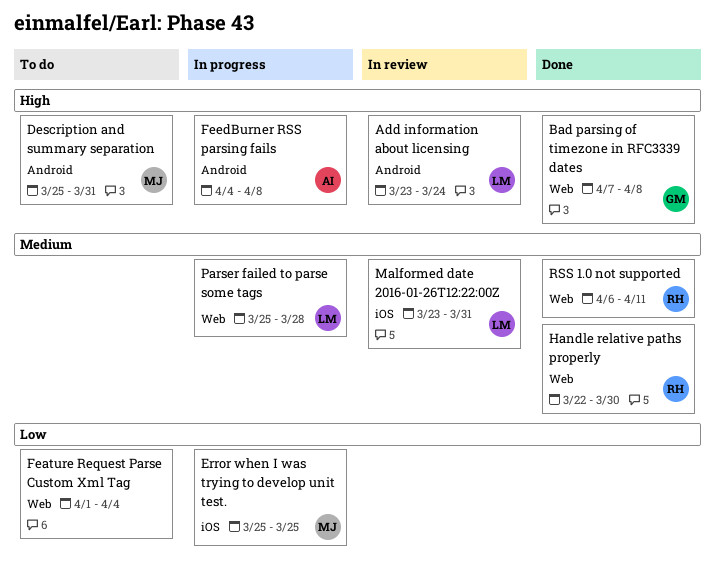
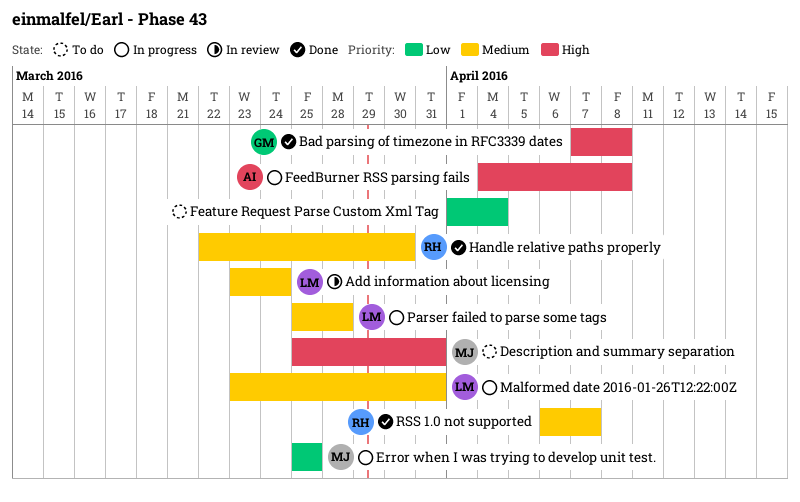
Add information about licensing, priority: High -> Medium
Malformed date 2016-01-26T12:22:00Z, status: In review -> In progress
RSS 1.0 not supported, due: Apr 11 -> Apr 7

